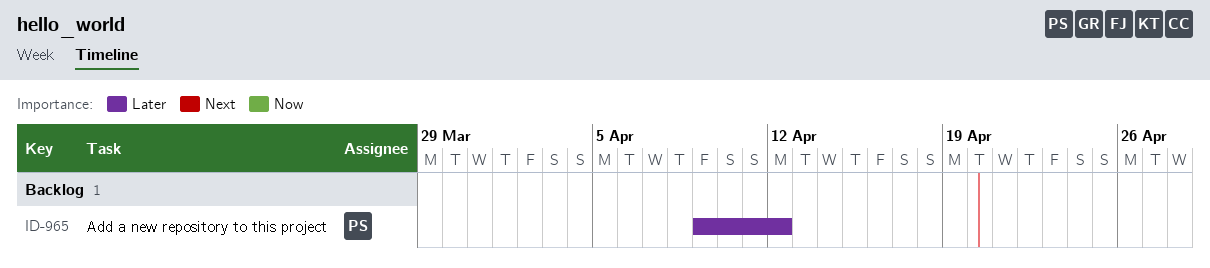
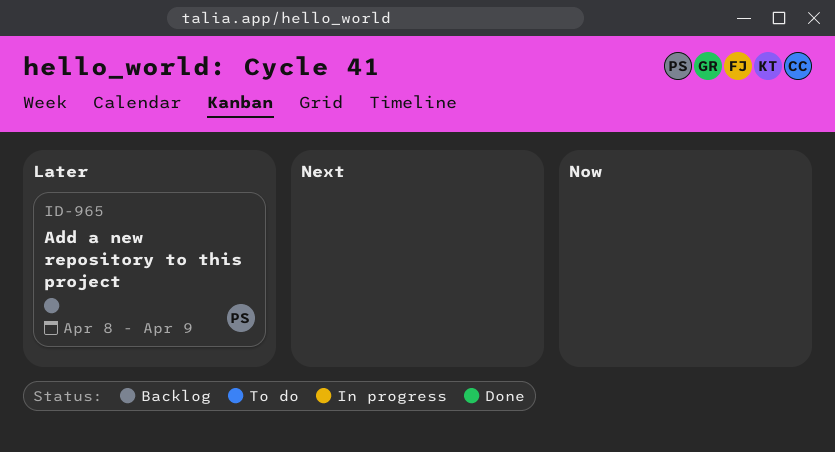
ID-965, start: Apr 9 -> Apr 8
ID-965, due: Apr 12 -> Apr 9

